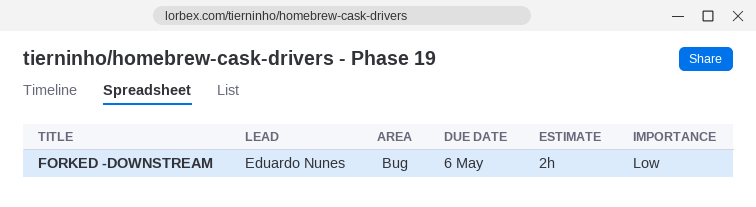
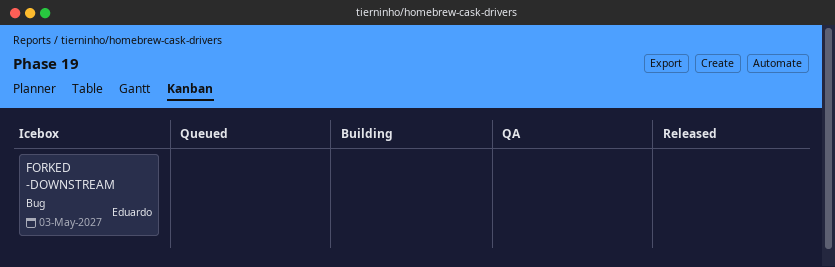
FORKED -DOWNSTREAM, due: May 6 -> May 3

